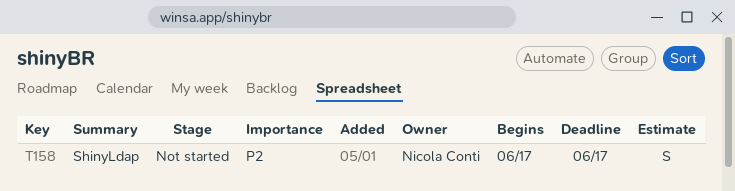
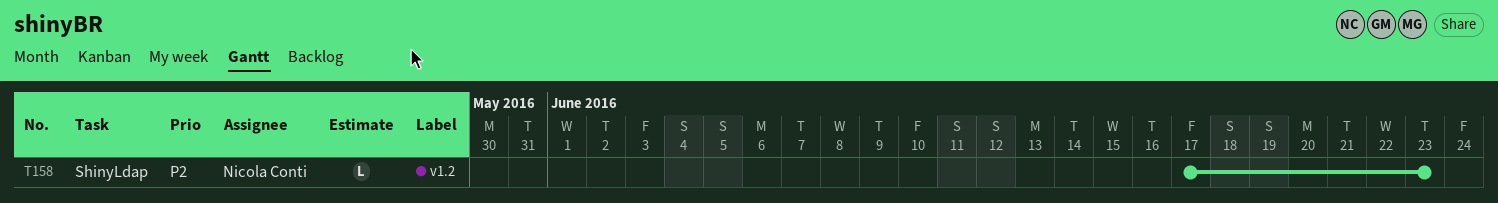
T158, estimate: S -> L
T158, due: Jun 17 -> Jun 23

